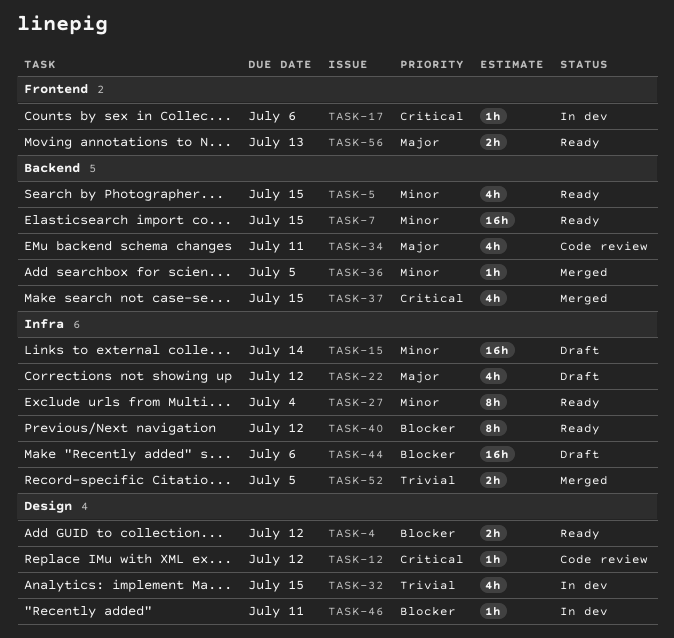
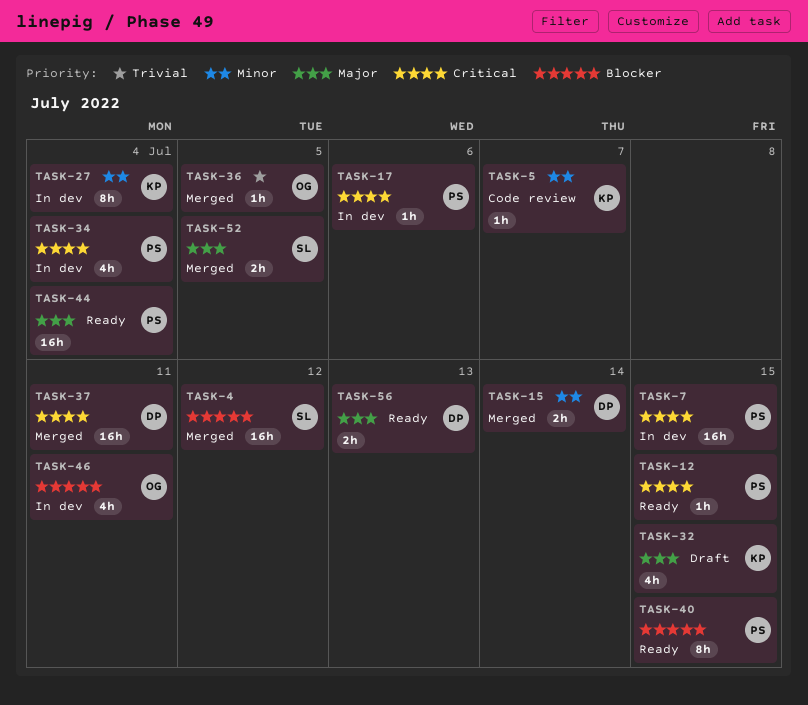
TASK-4, status: Ready -> Merged
TASK-4, estimate: 2h -> 16h
TASK-5, status: Ready -> Code review
TASK-5, estimate: 4h -> 1h
TASK-5, due: Jul 15 -> Jul 7
TASK-7, status: Ready -> In dev
TASK-7, priority: Minor -> Critical
TASK-12, status: Code review -> Ready
TASK-12, due: Jul 12 -> Jul 15
TASK-15, status: Draft -> Merged
TASK-15, estimate: 16h -> 2h
TASK-22: present -> none
TASK-27, status: Ready -> In dev
TASK-32, status: In dev -> Draft
TASK-32, priority: Trivial -> Major
TASK-34, status: Code review -> In dev
TASK-34, priority: Major -> Critical
TASK-34, due: Jul 11 -> Jul 4
TASK-36, priority: Minor -> Trivial
TASK-37, estimate: 4h -> 16h
TASK-37, due: Jul 15 -> Jul 11
TASK-40, due: Jul 12 -> Jul 15
TASK-44, status: Draft -> Ready
TASK-44, priority: Blocker -> Major
TASK-44, due: Jul 6 -> Jul 4
TASK-46, estimate: 1h -> 4h
TASK-52, priority: Trivial -> Major

